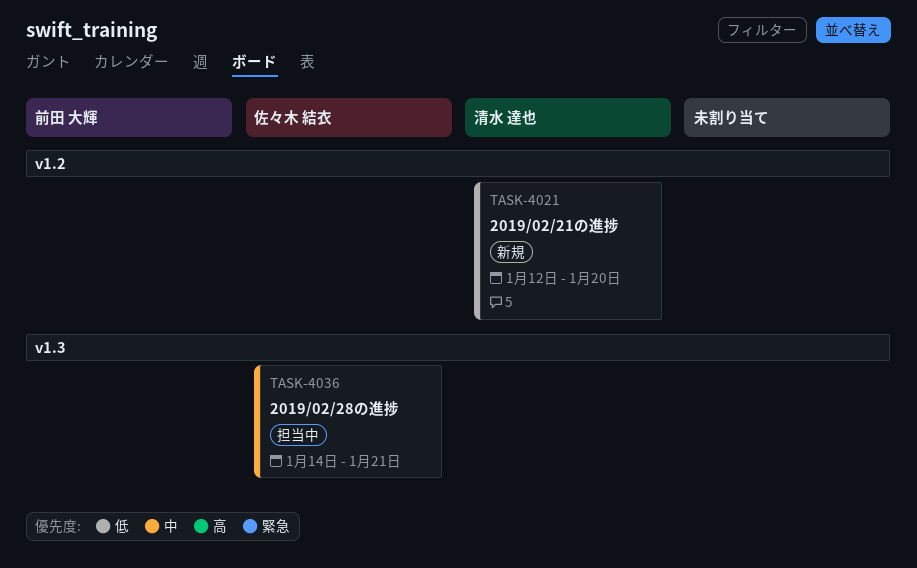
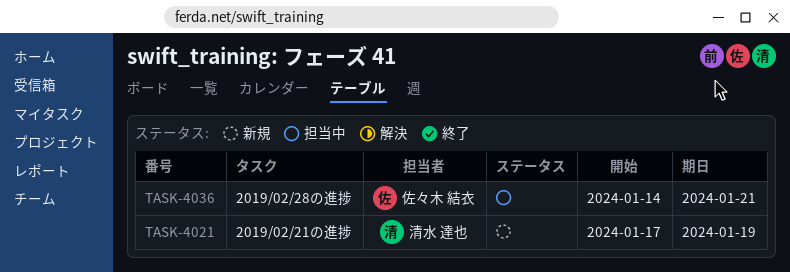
TASK-4021, start: Jan 12 -> Jan 17
TASK-4021, due: Jan 20 -> Jan 19

